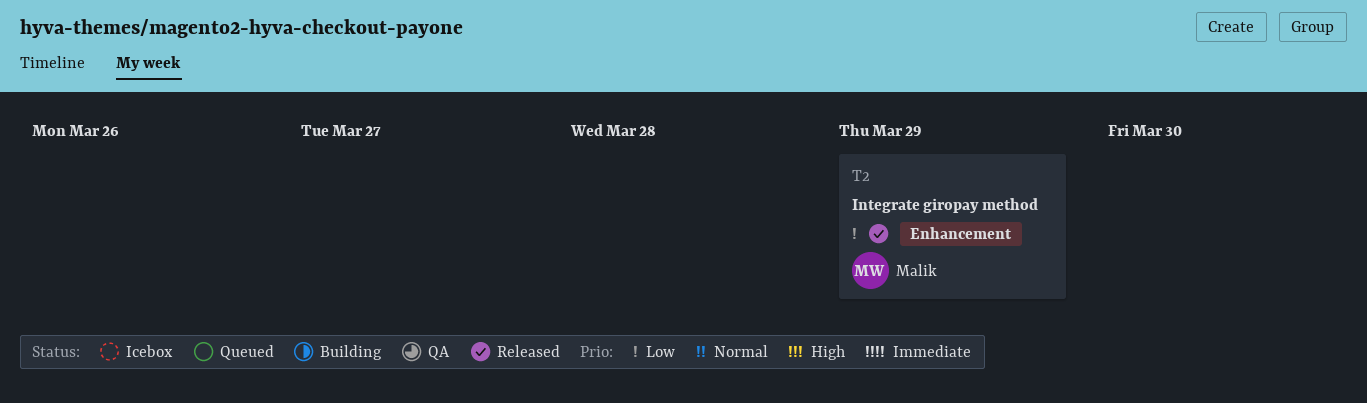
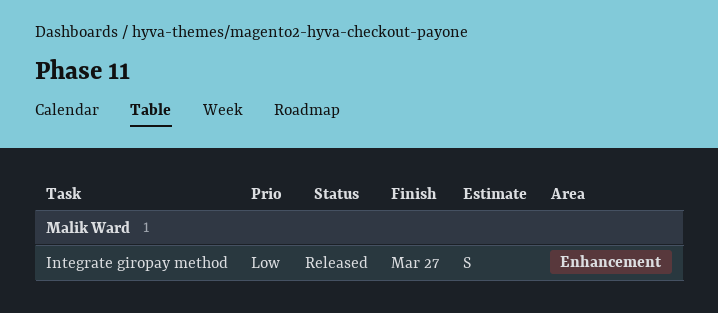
Integrate giropay method, due: Mar 29 -> Mar 27

